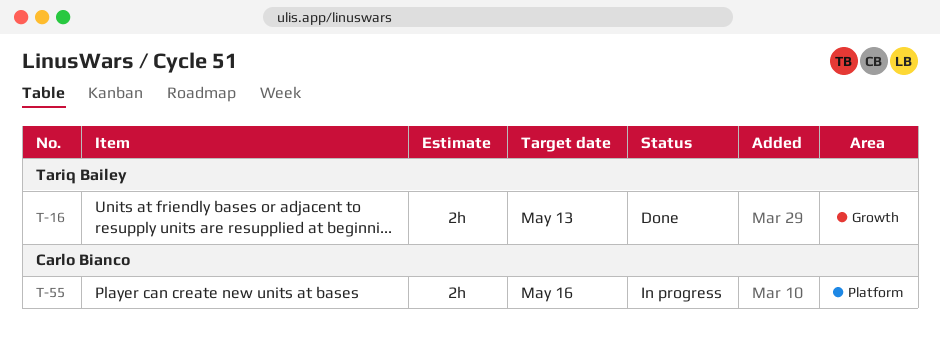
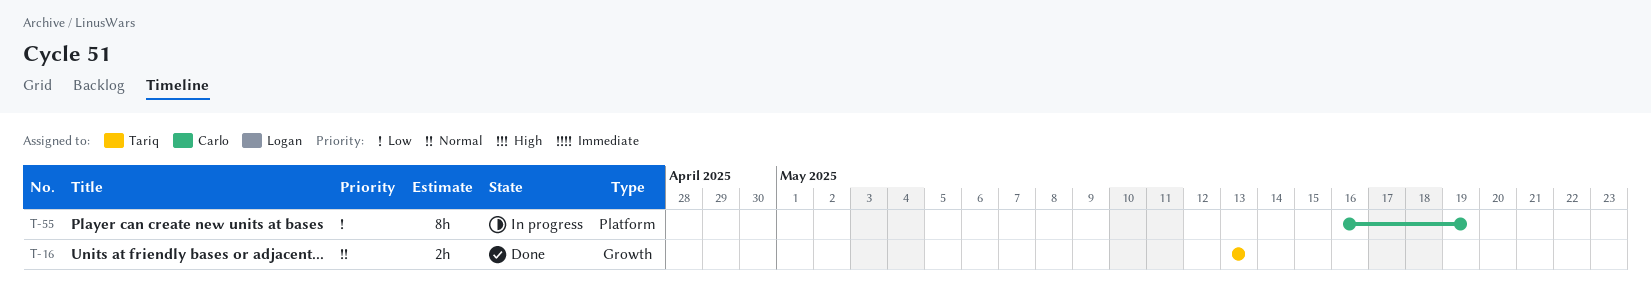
T-55, estimate: 2h -> 8h
T-55, due: May 16 -> May 19

